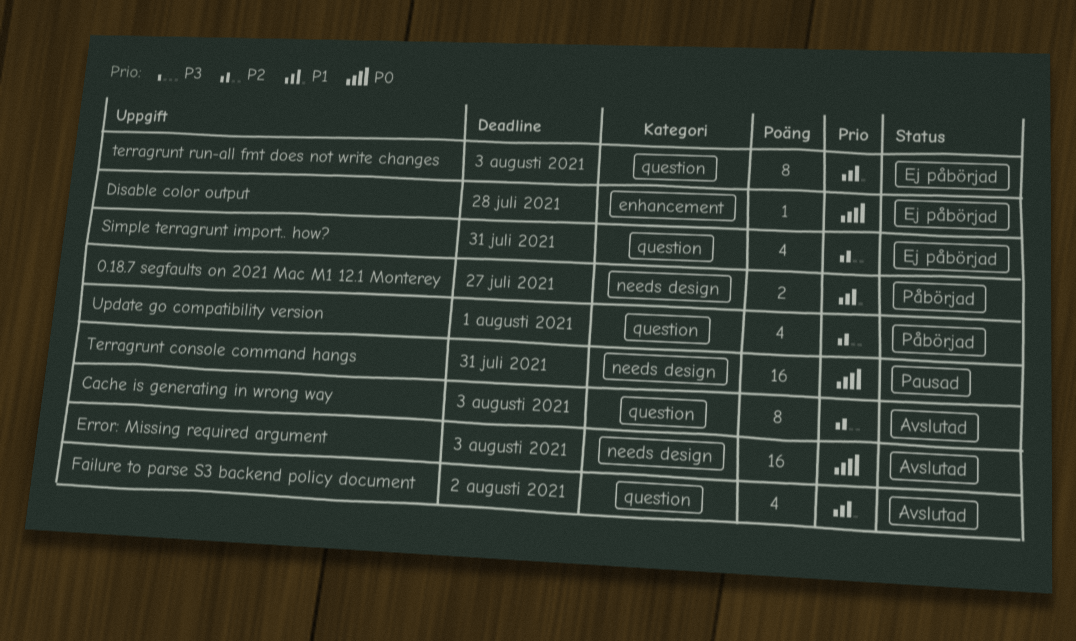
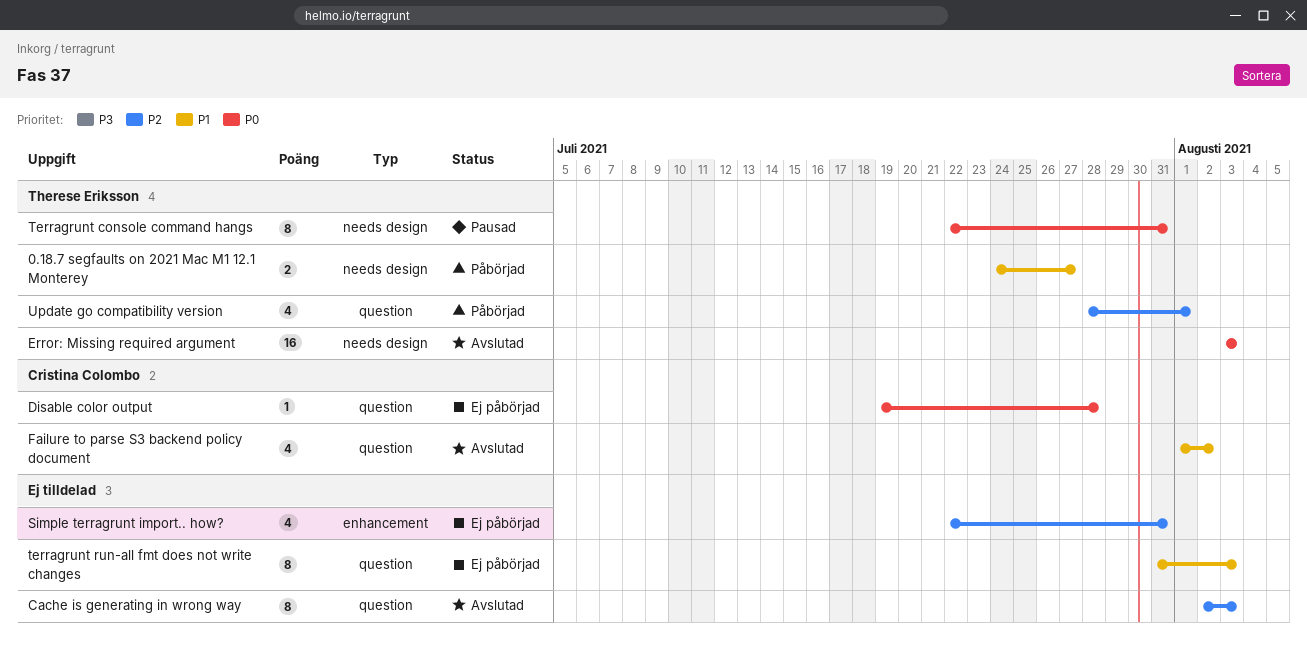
Disable color output, label: enhancement -> question
Simple terragrunt import.. how?, label: question -> enhancement
Terragrunt console command hangs, estimate: 16 -> 8

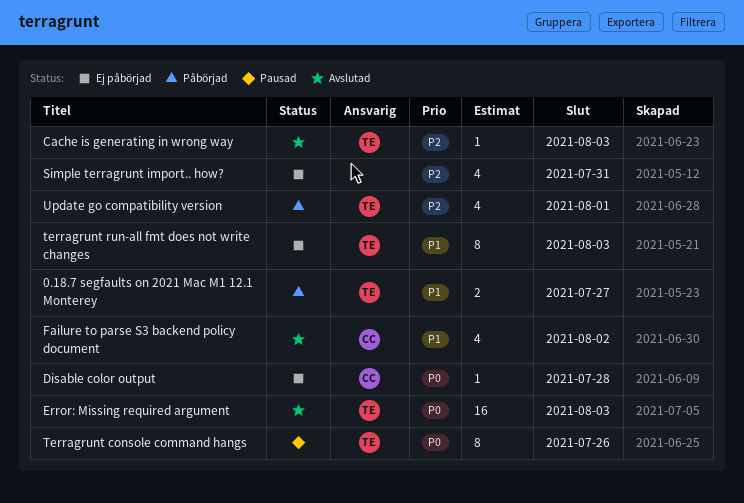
Cache is generating in wrong way, owner: none -> Therese Eriksson
Cache is generating in wrong way, estimate: 8 -> 1
Terragrunt console command hangs, due: Jul 31 -> Jul 26
terragrunt run-all fmt does not write changes, owner: none -> Therese Eriksson

